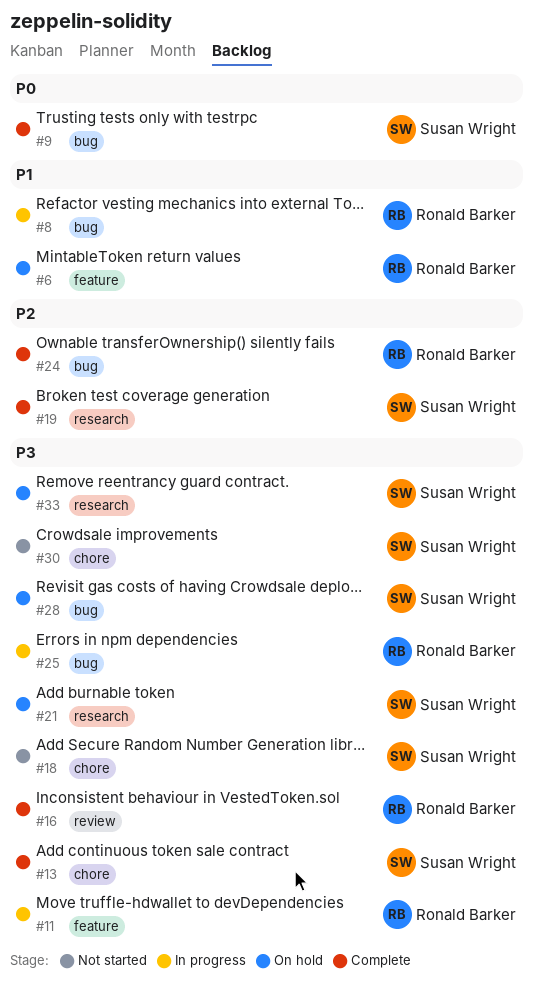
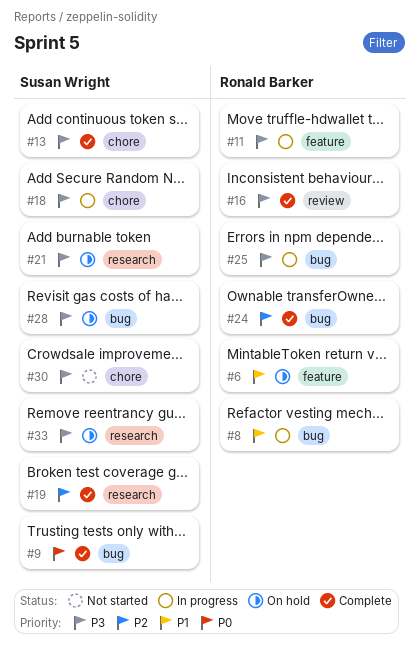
#18, status: Not started -> In progress

